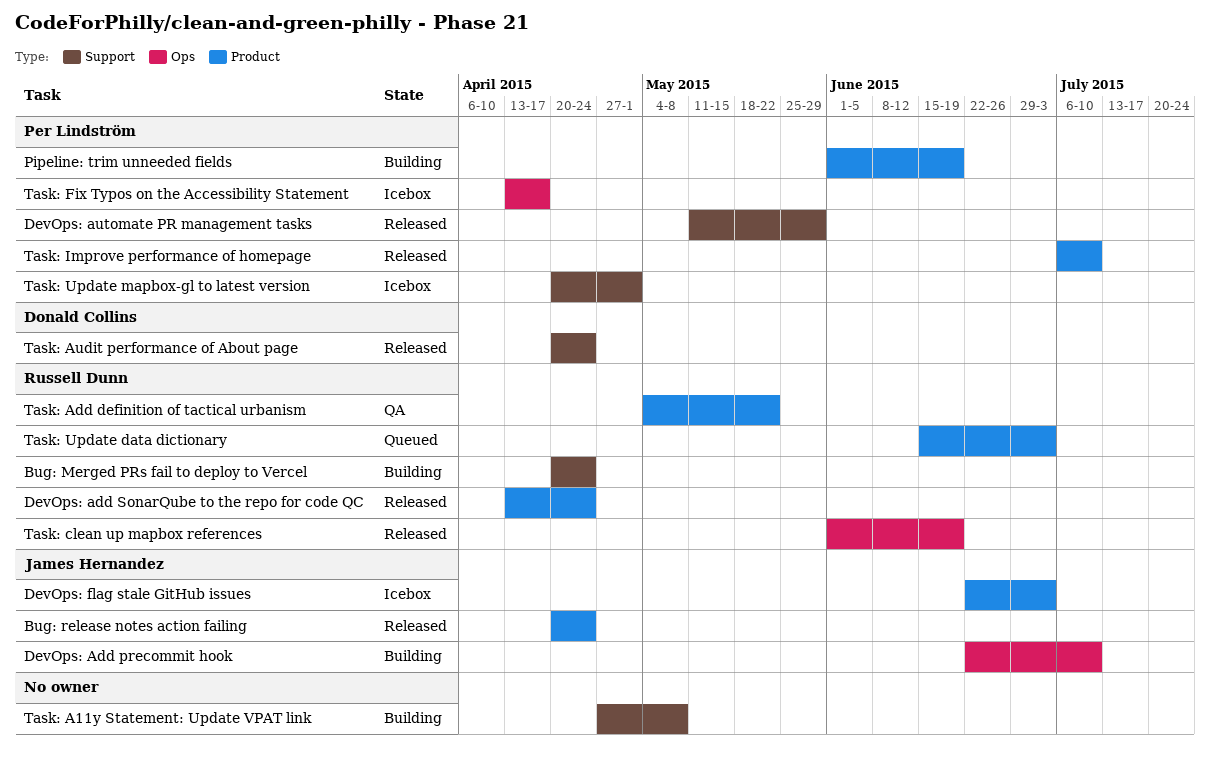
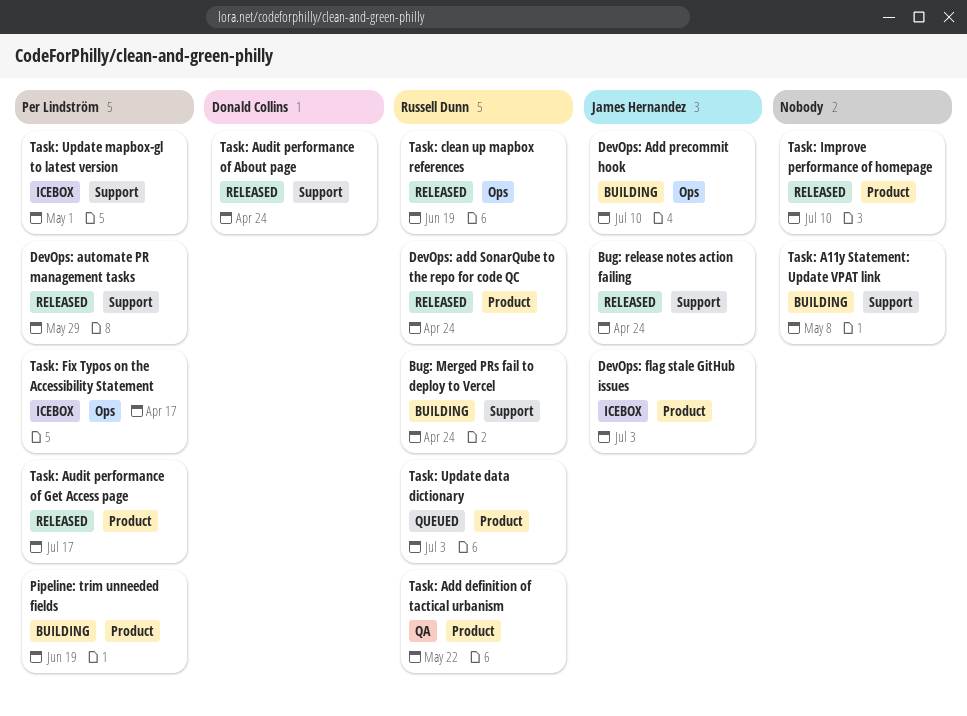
Bug: release notes action failing, label: Product -> Support
Task: Audit performance of Get Access page: none -> present
Task: Improve performance of homepage, owner: Per Lindström -> none

